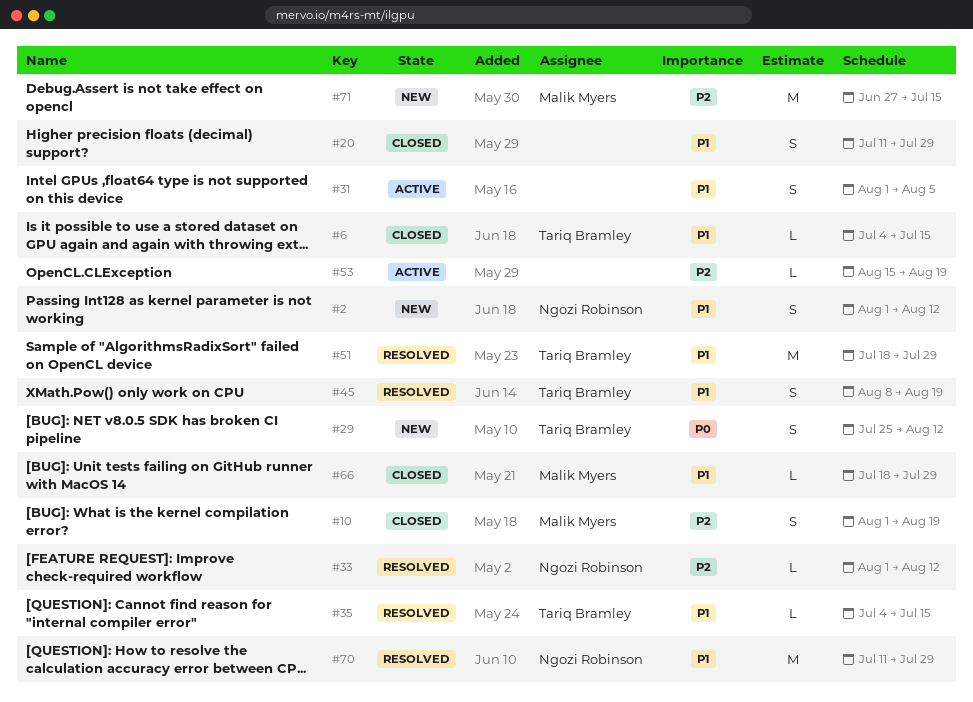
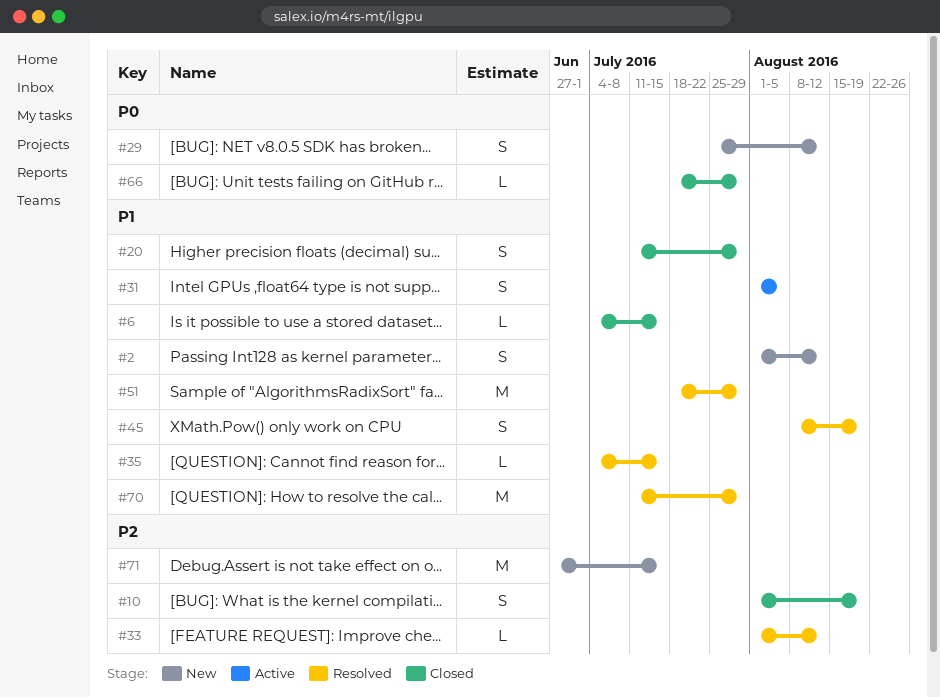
#53: present -> none
#66, priority: P1 -> P0

